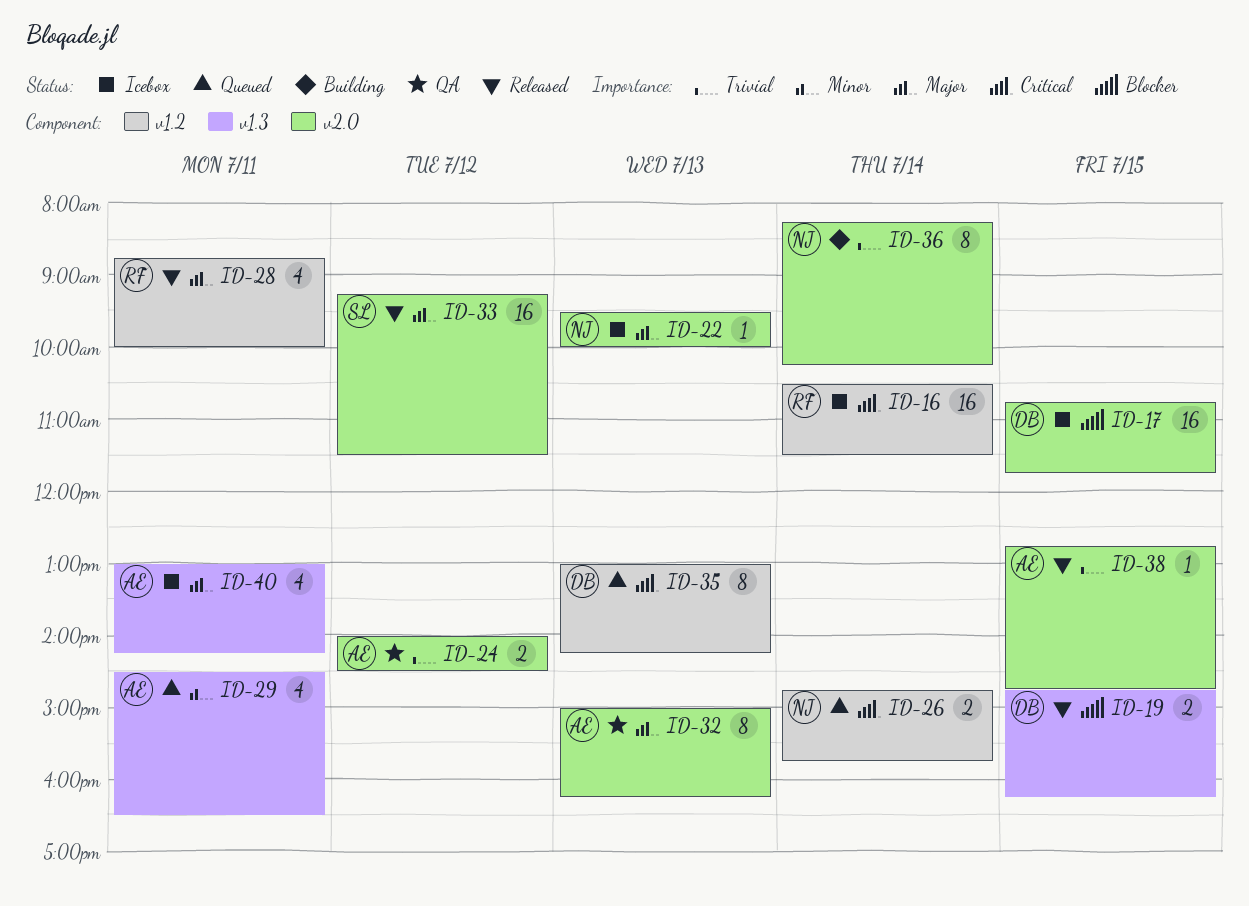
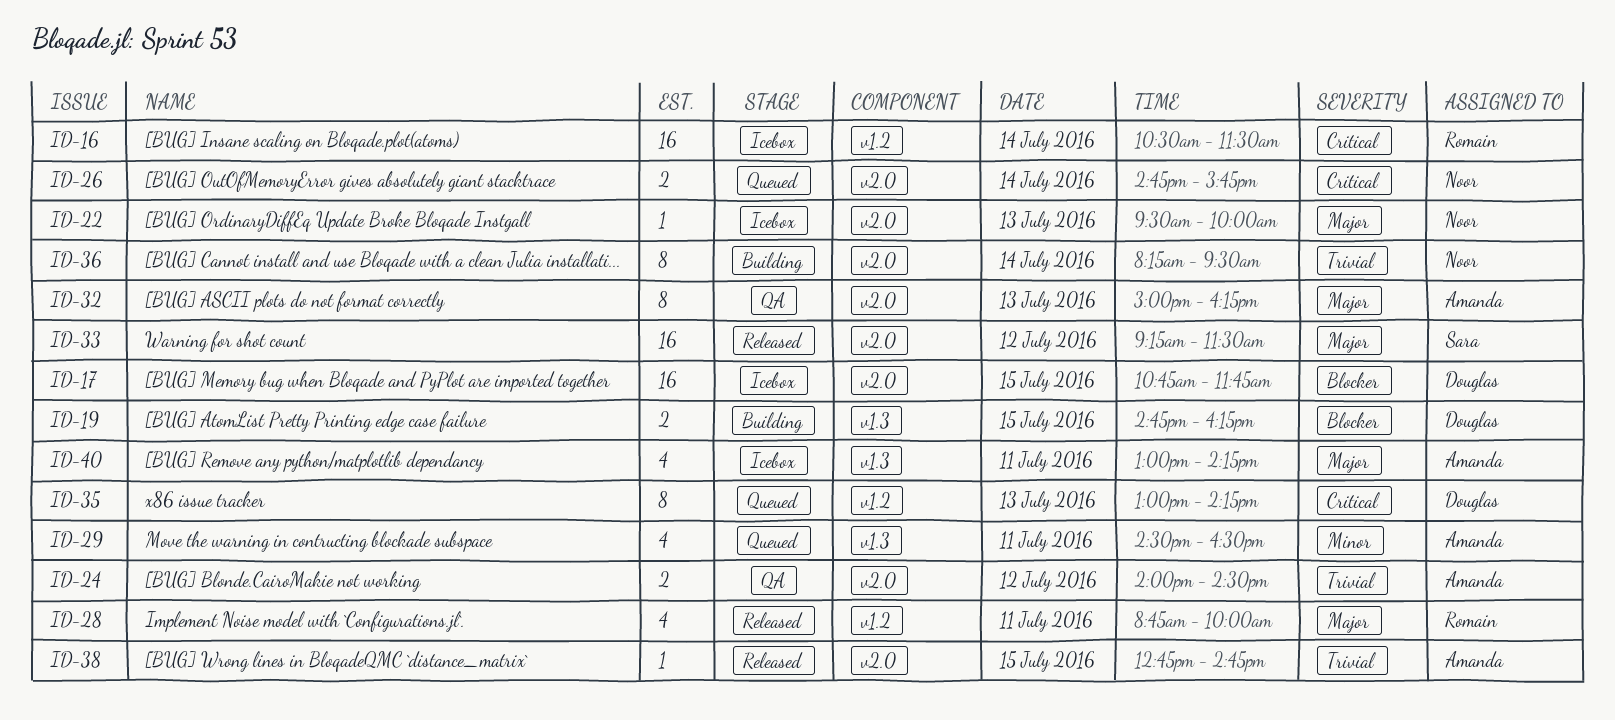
ID-19, status: Released -> Building
ID-26, label: v1.2 -> v2.0
ID-36, ends: 10:15 -> 09:30

